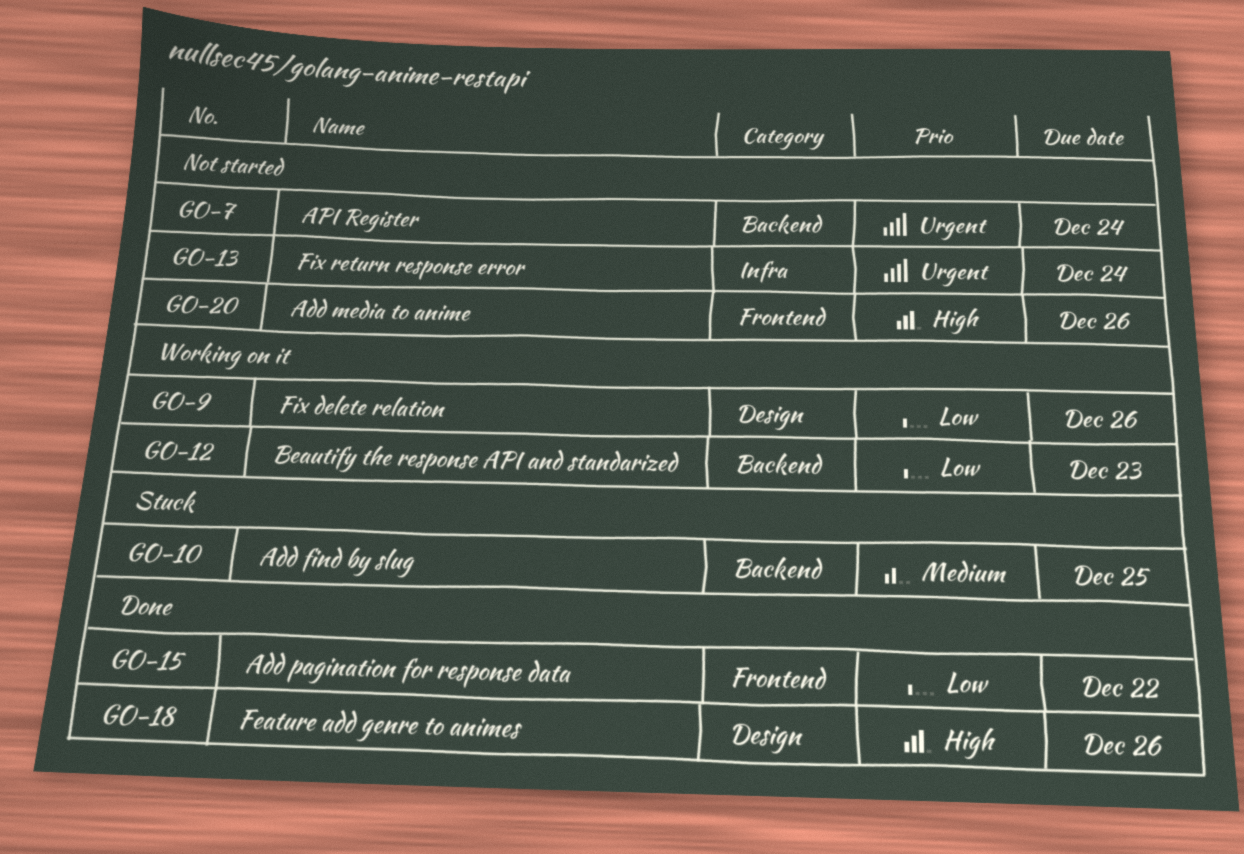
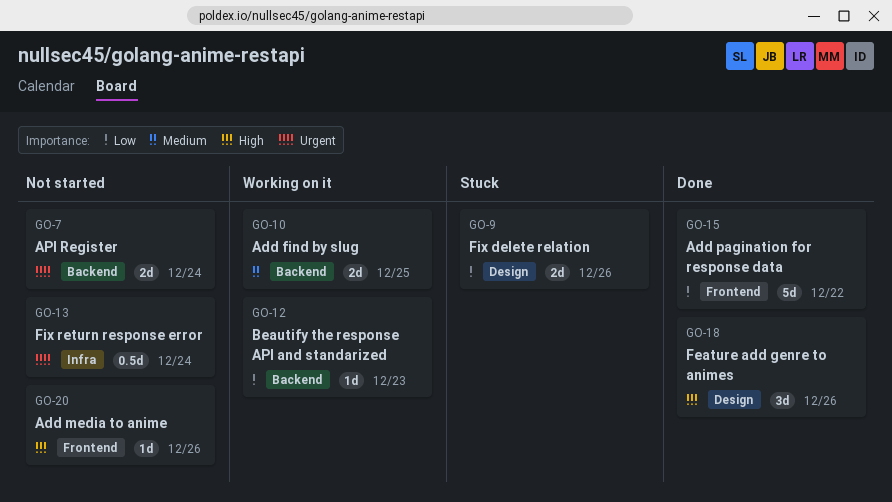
GO-9, status: Working on it -> Stuck
GO-10, status: Stuck -> Working on it

